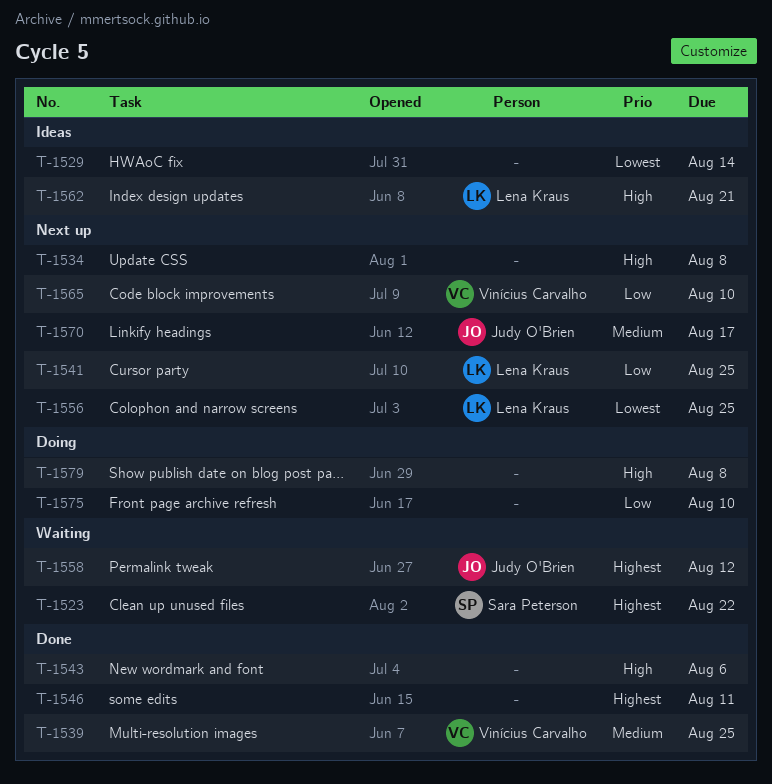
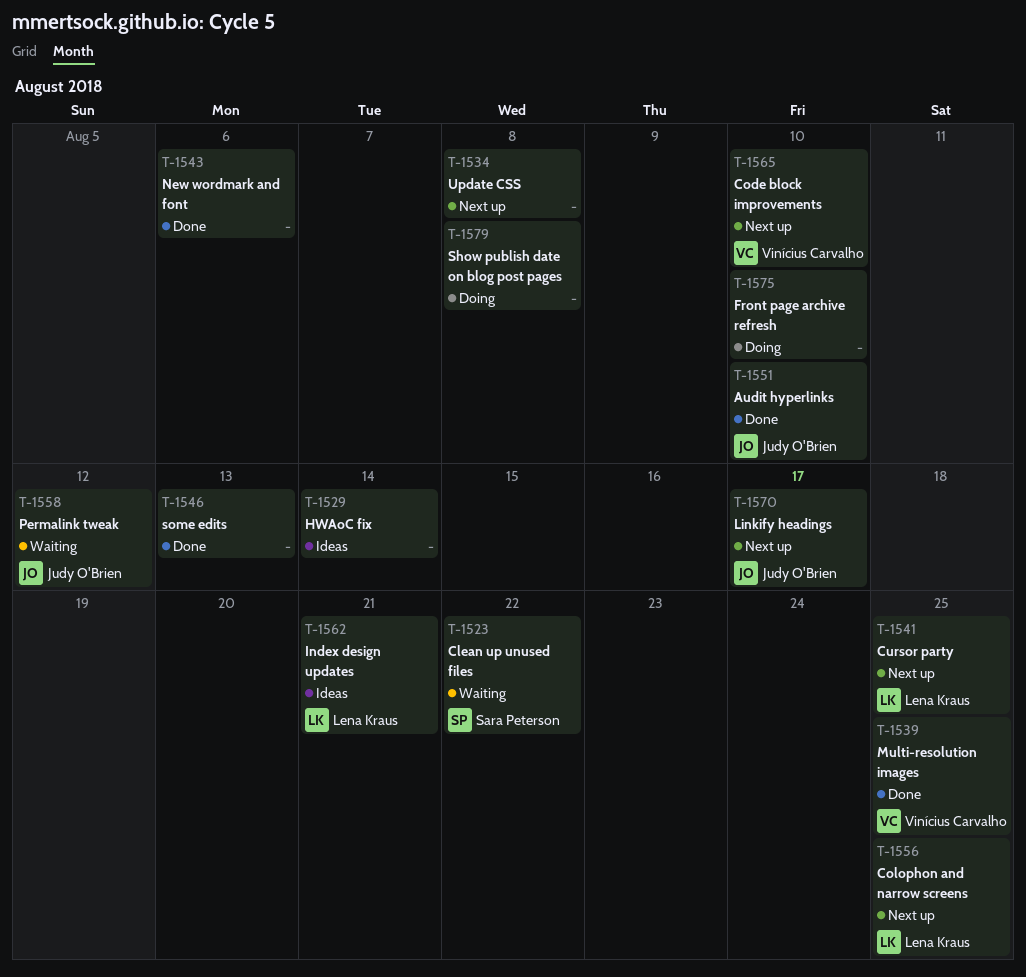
T-1546, due: Aug 11 -> Aug 13
T-1551: none -> present

